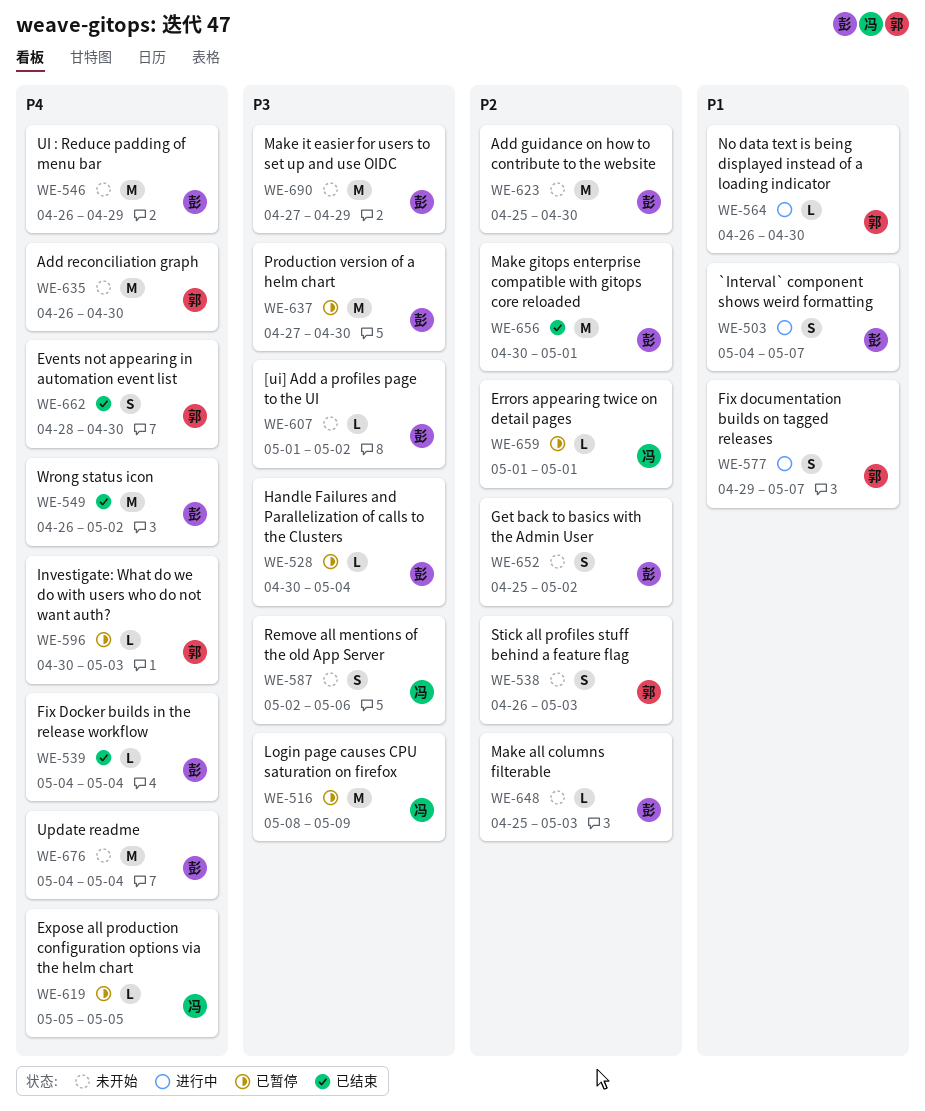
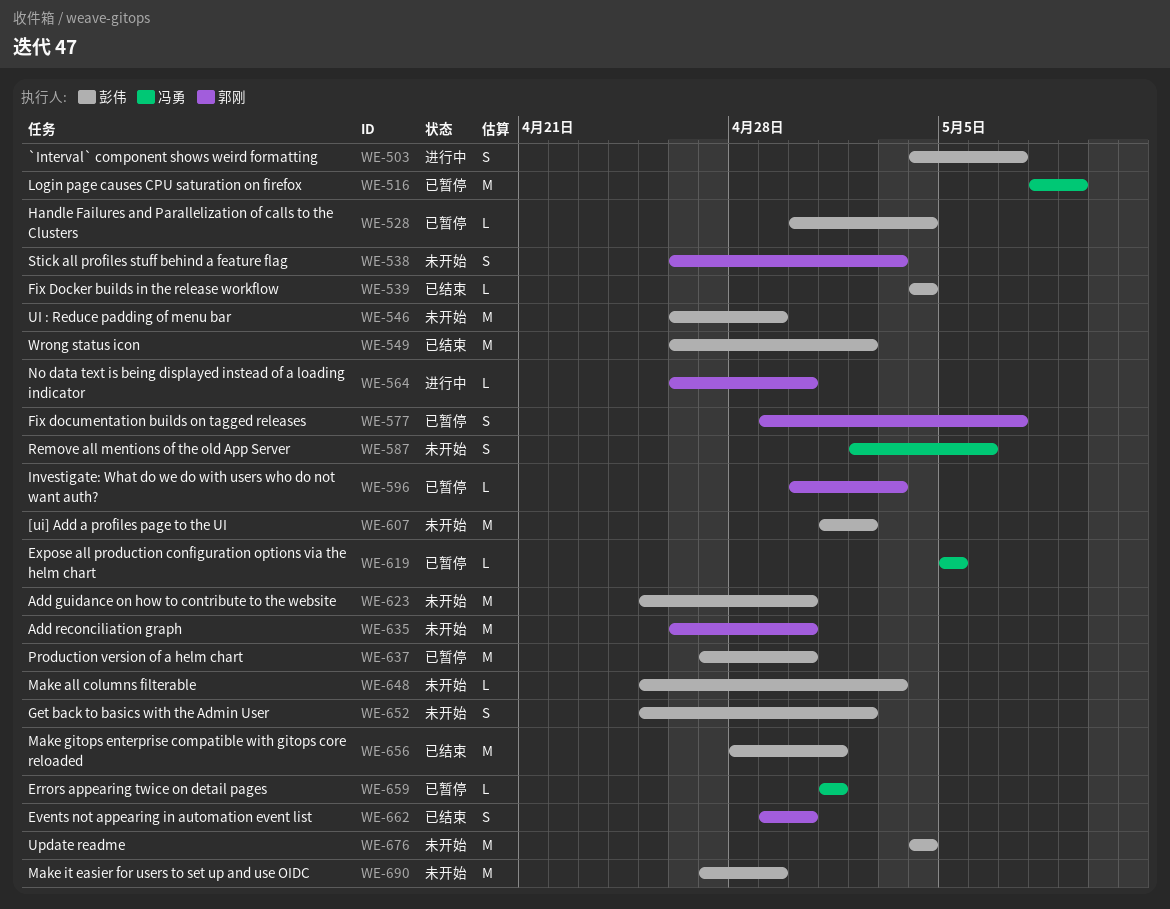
WE-577, status: 进行中 -> 已暂停
WE-607, estimate: L -> M
WE-656, start: Apr 30 -> Apr 28
WE-662, start: Apr 28 -> Apr 29

